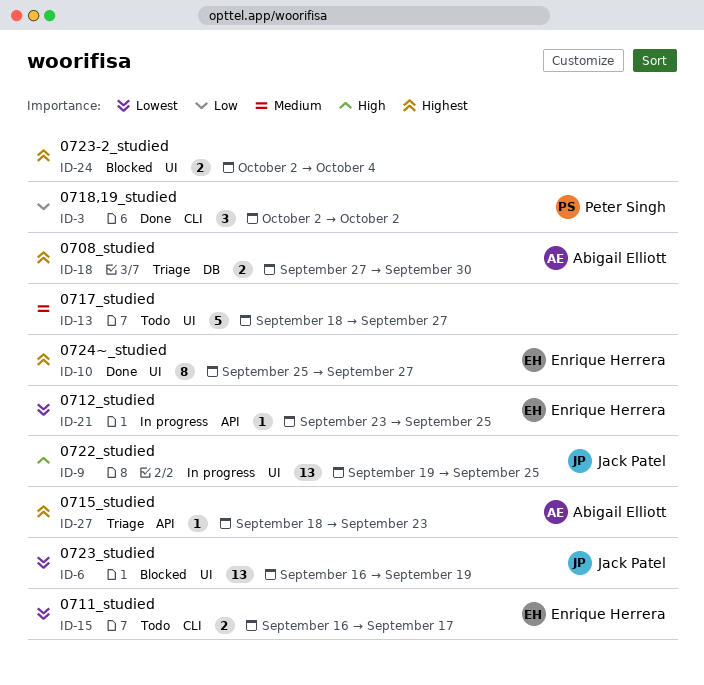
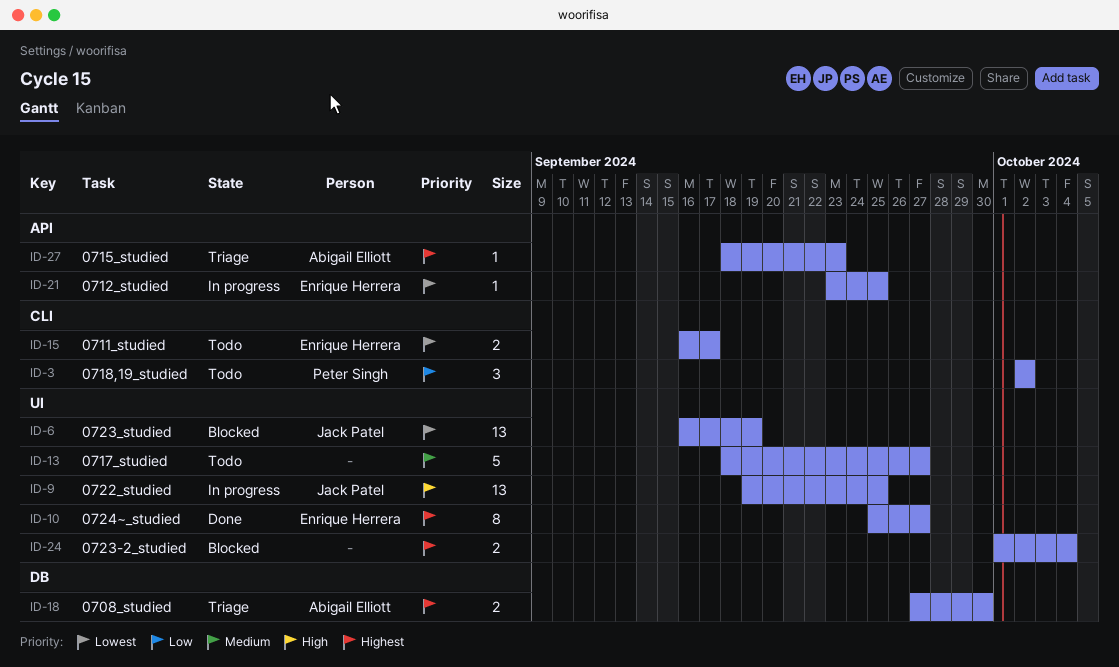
ID-3, status: Done -> Todo
ID-24, start: Oct 2 -> Oct 1

